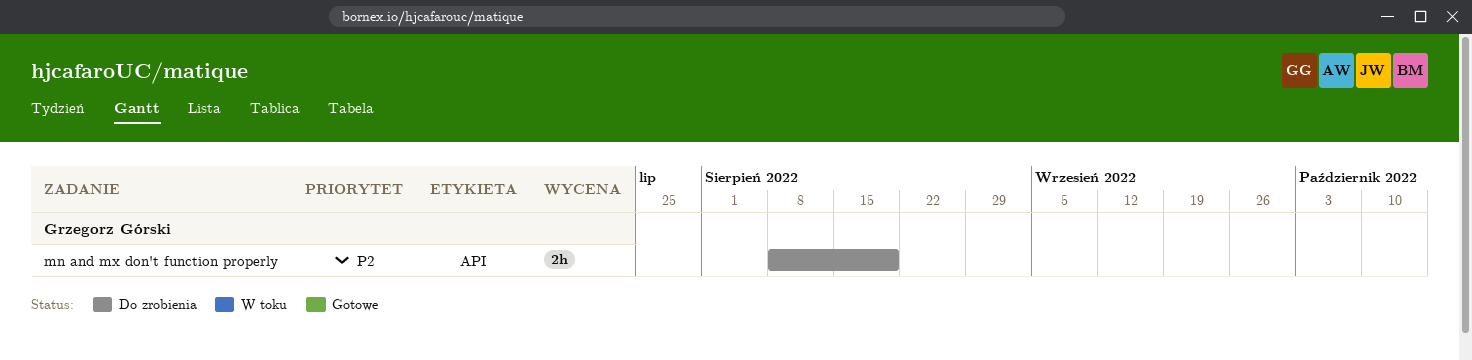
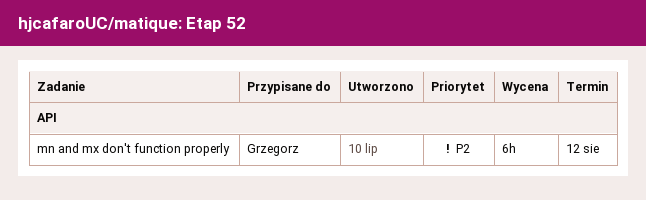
mn and mx don't function properly, estimate: 2h -> 6h
mn and mx don't function properly, due: Aug 19 -> Aug 12

